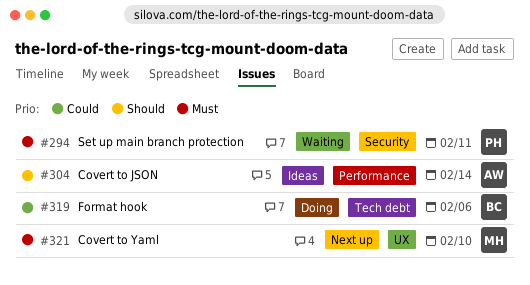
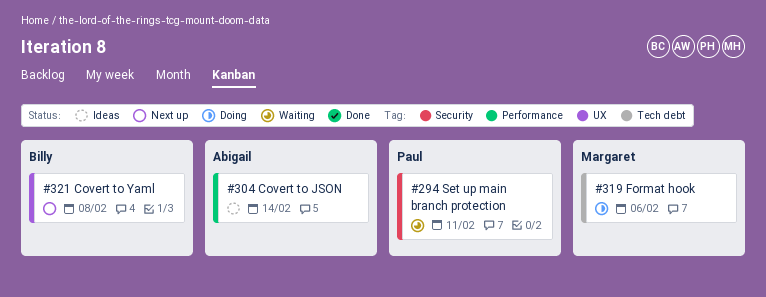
#319, owner: Billy -> Margaret
#321, owner: Margaret -> Billy
#321, due: Feb 10 -> Feb 8

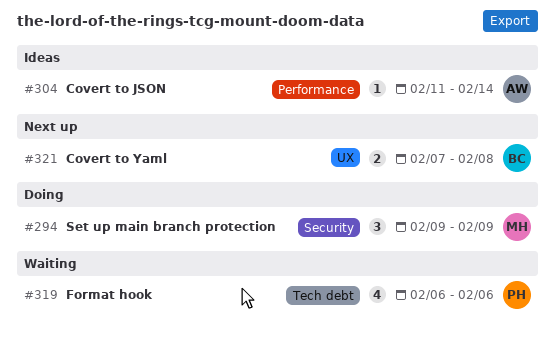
#294, status: Waiting -> Doing
#294, owner: Paul -> Margaret
#294, due: Feb 11 -> Feb 9
#319, status: Doing -> Waiting
#319, owner: Margaret -> Paul

